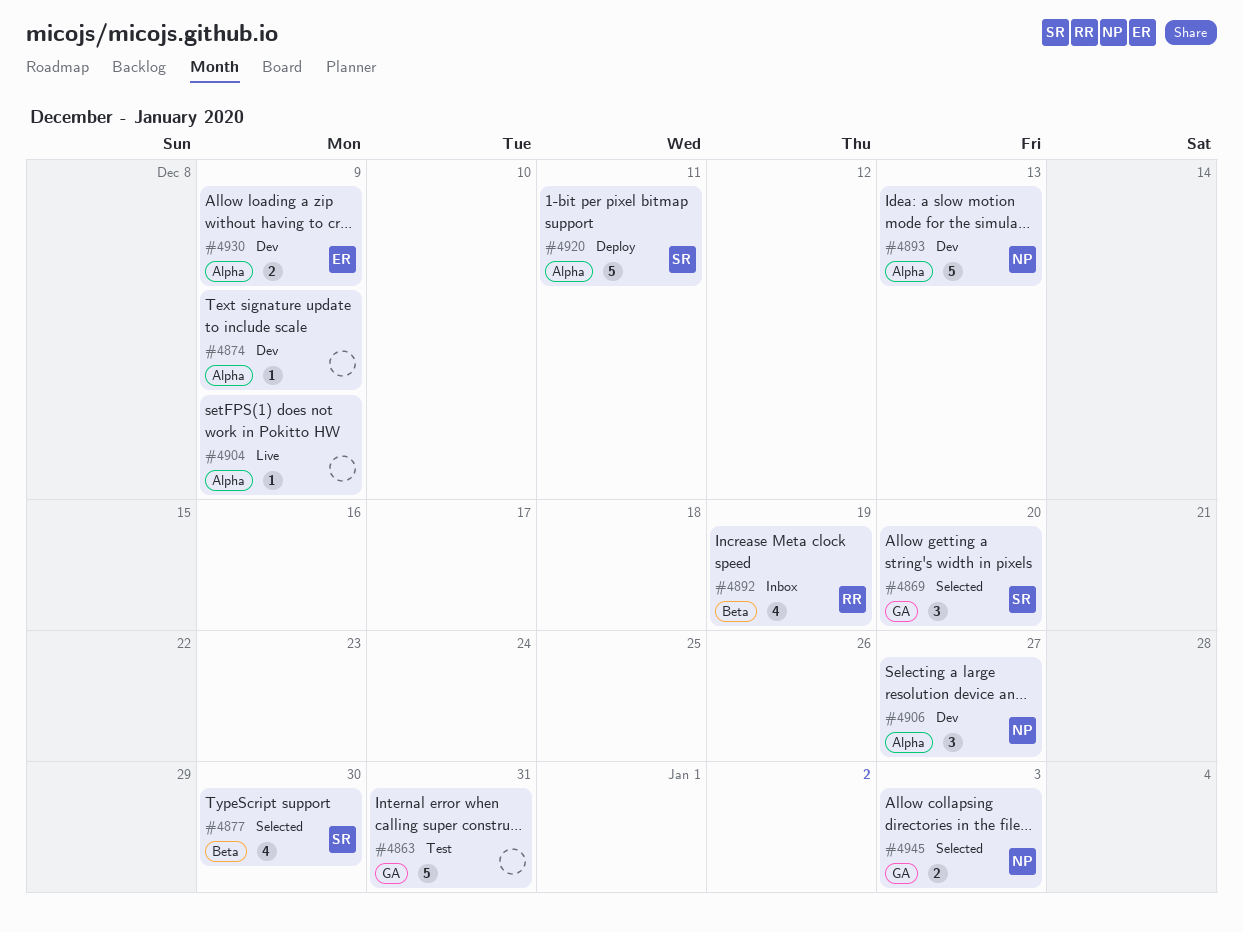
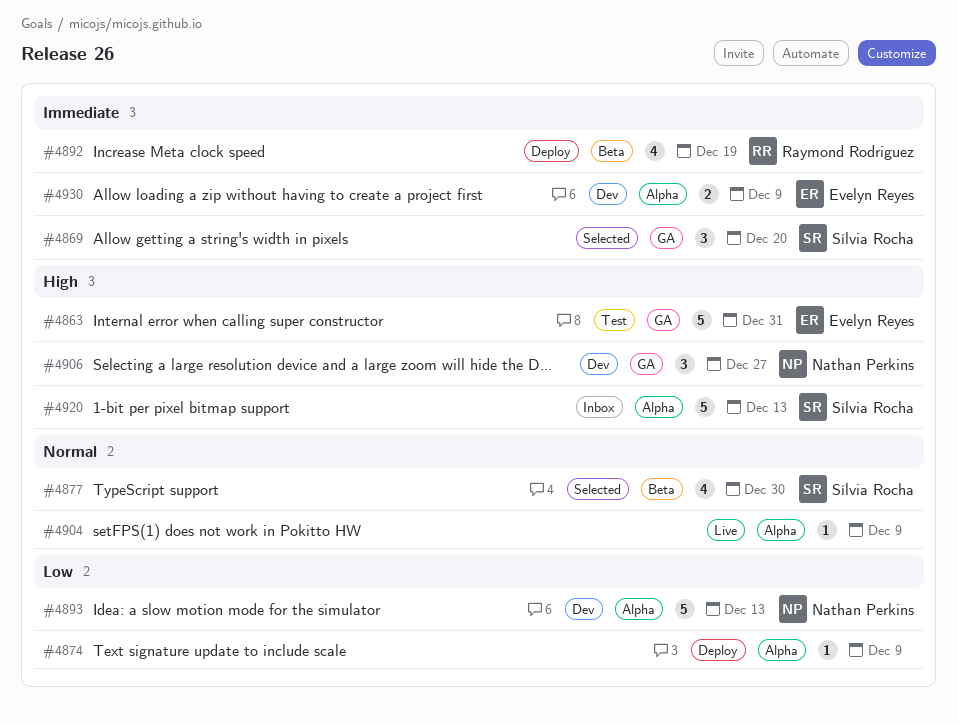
#4863, owner: none -> Evelyn Reyes
#4874, status: Dev -> Deploy
#4892, status: Inbox -> Deploy
#4906, label: Alpha -> GA
#4920, status: Deploy -> Inbox
#4920, due: Dec 11 -> Dec 13
#4945: present -> none

